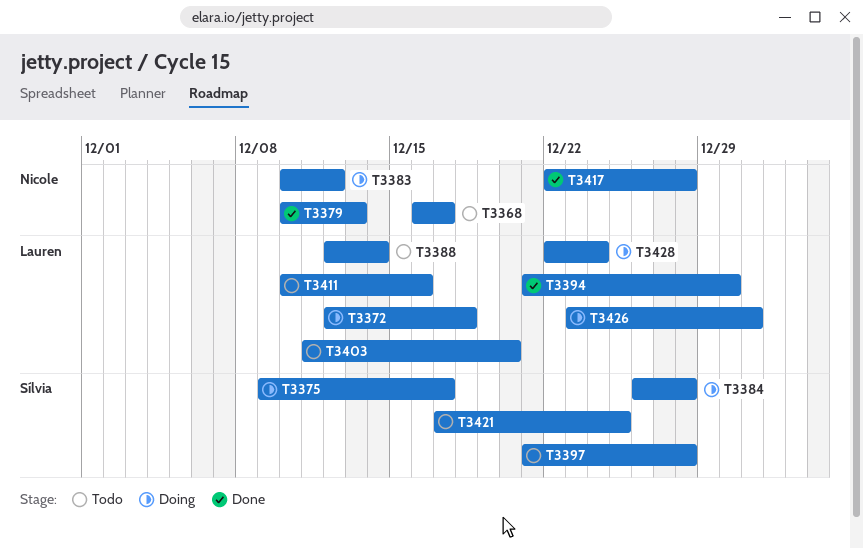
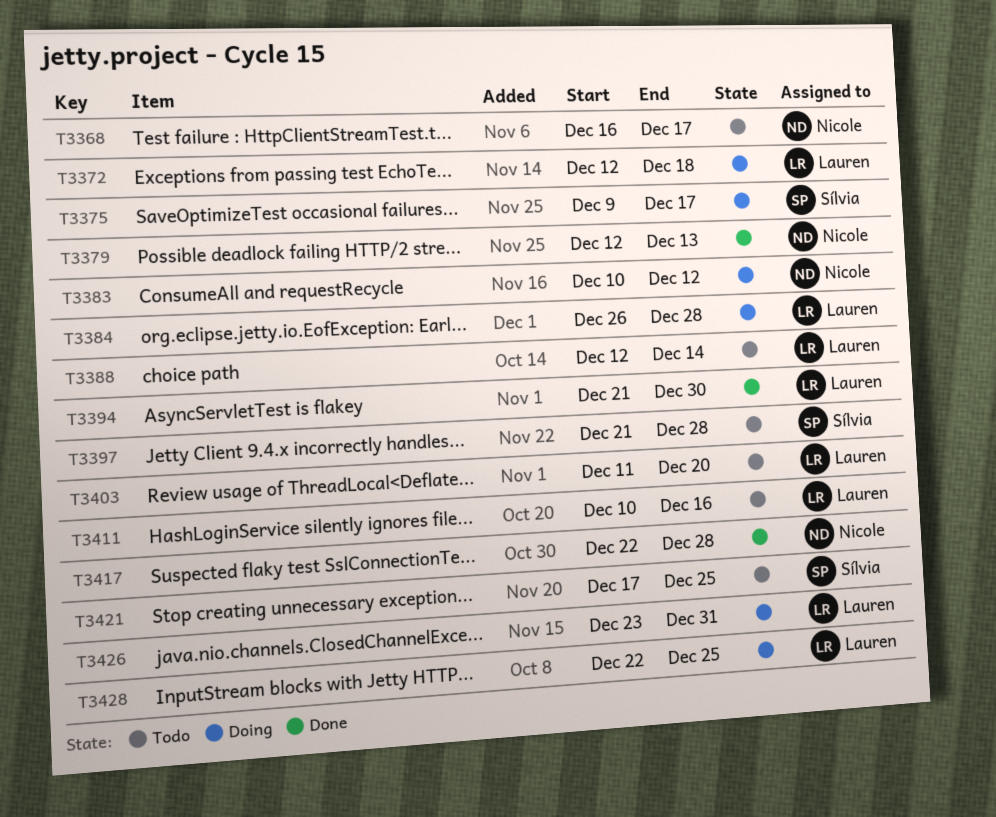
T3379, start: Dec 10 -> Dec 12
T3384, owner: Sílvia -> Lauren
T3428, due: Dec 24 -> Dec 25

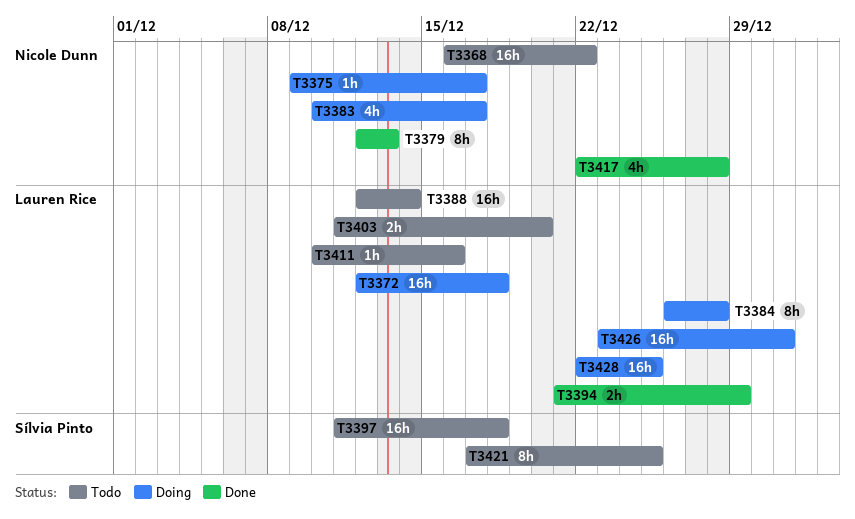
T3368, due: Dec 17 -> Dec 22
T3375, owner: Sílvia Pinto -> Nicole Dunn
T3383, due: Dec 12 -> Dec 17
T3394, due: Dec 30 -> Dec 29
T3397, start: Dec 21 -> Dec 11
T3397, due: Dec 28 -> Dec 18

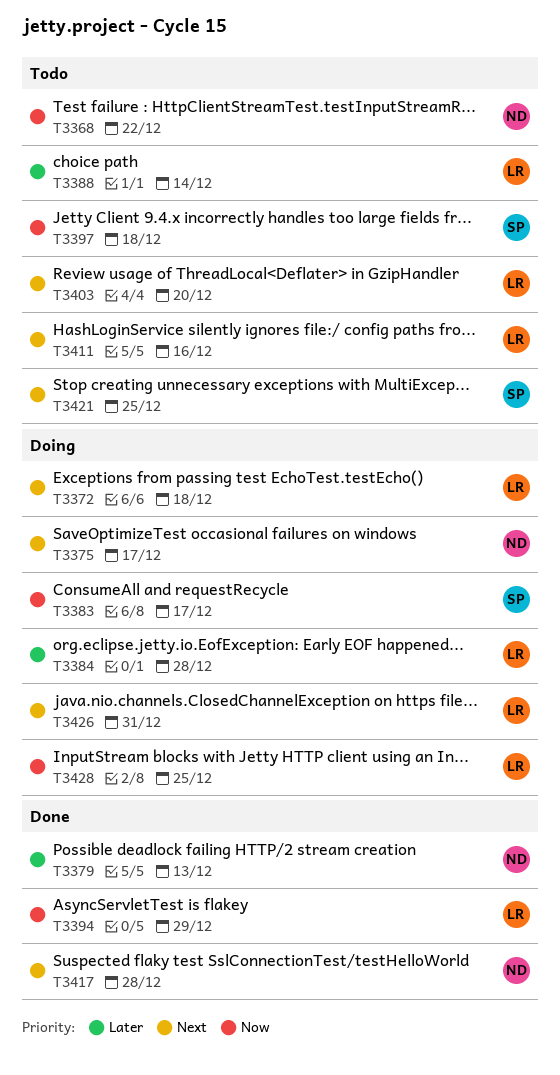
T3383, owner: Nicole Dunn -> Sílvia Pinto

